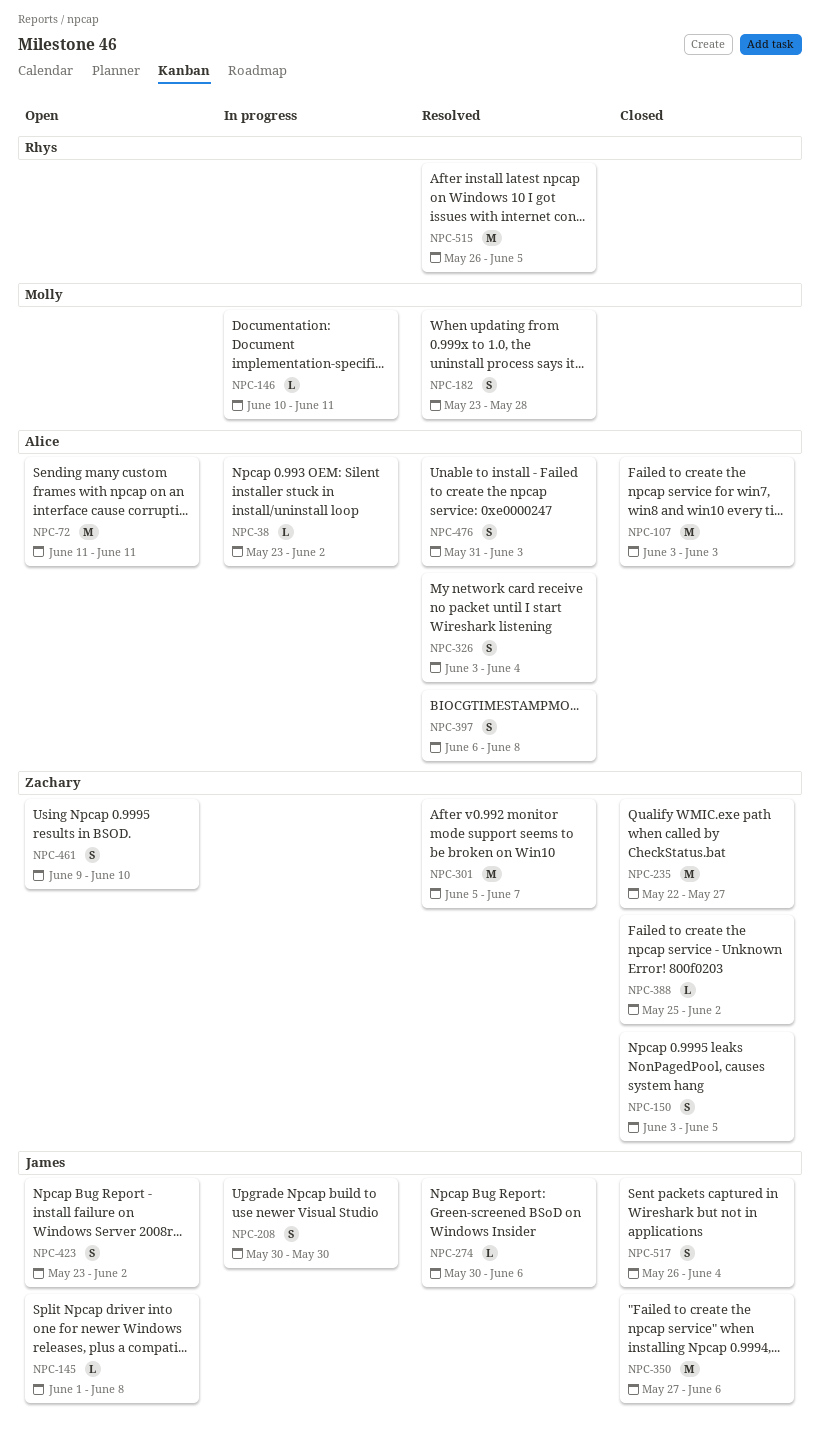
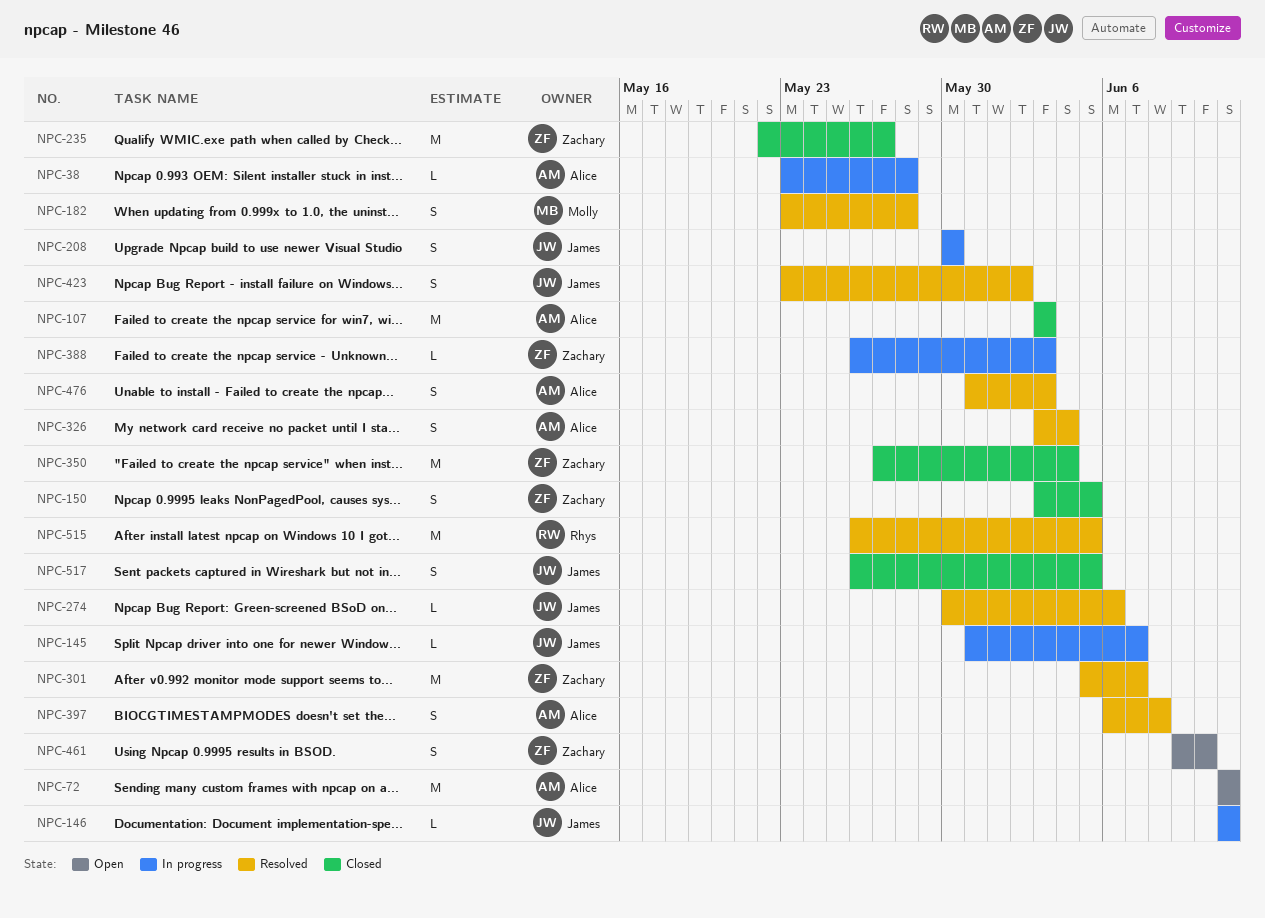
NPC-38, due: Jun 2 -> May 28
NPC-145, status: Open -> In progress
NPC-145, start: Jun 1 -> May 31
NPC-145, due: Jun 8 -> Jun 7
NPC-146, owner: Molly -> James
NPC-146, start: Jun 10 -> Jun 11
NPC-350, owner: James -> Zachary
NPC-350, due: Jun 6 -> Jun 4
NPC-388, status: Closed -> In progress
NPC-388, start: May 25 -> May 26
NPC-388, due: Jun 2 -> Jun 3
NPC-423, status: Open -> Resolved
NPC-517, due: Jun 4 -> Jun 5

